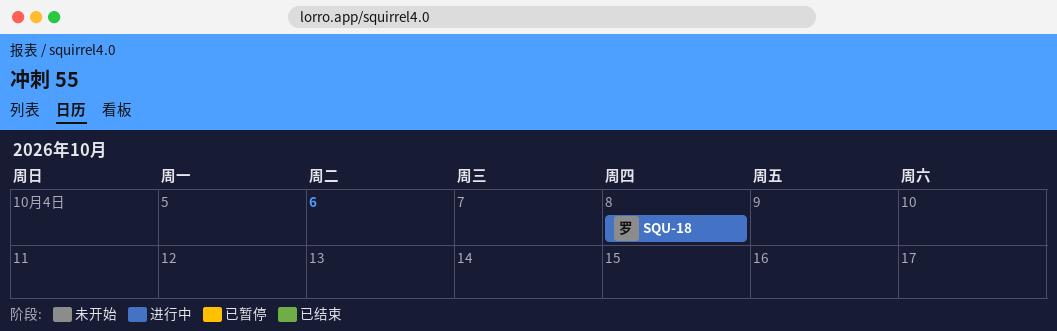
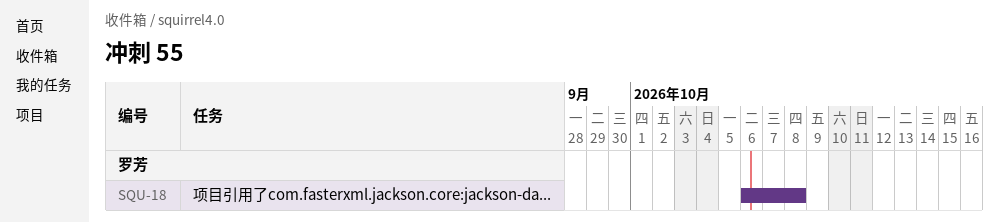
SQU-18, start: Oct 8 -> Oct 6

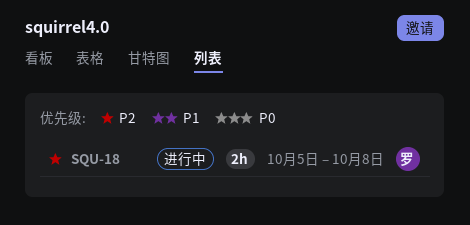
SQU-18, start: Oct 6 -> Oct 5

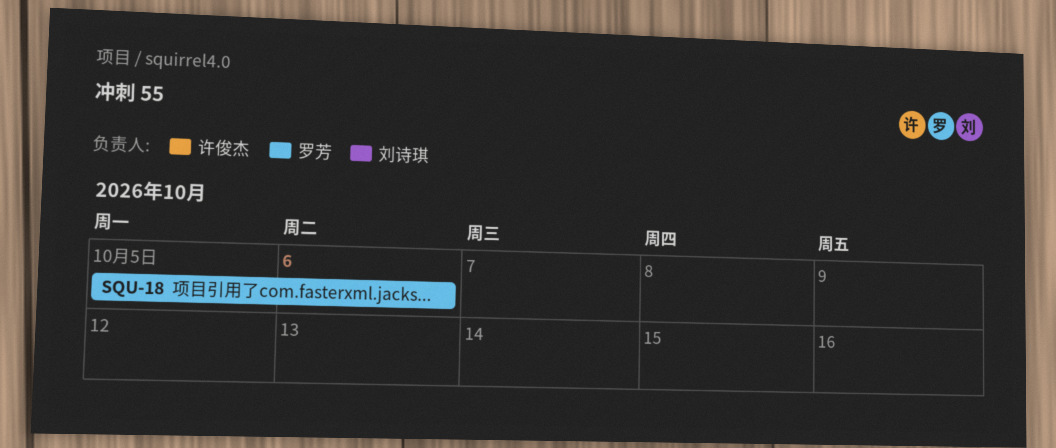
SQU-18, due: Oct 8 -> Oct 6

